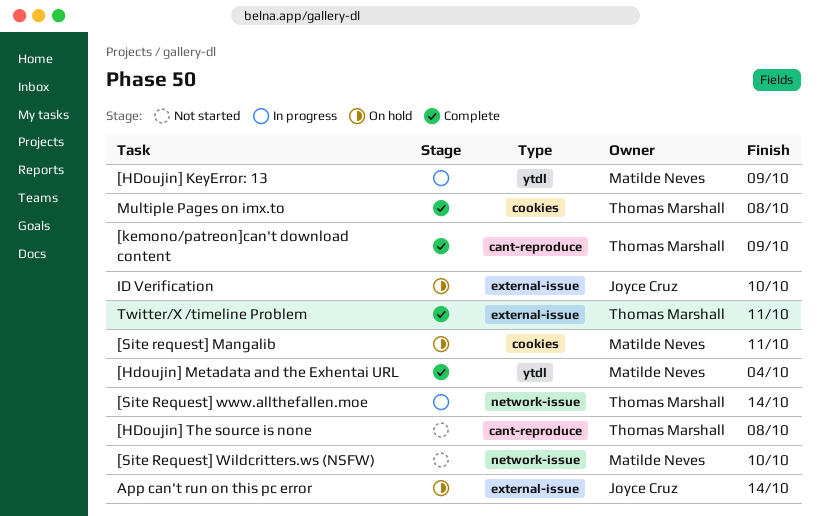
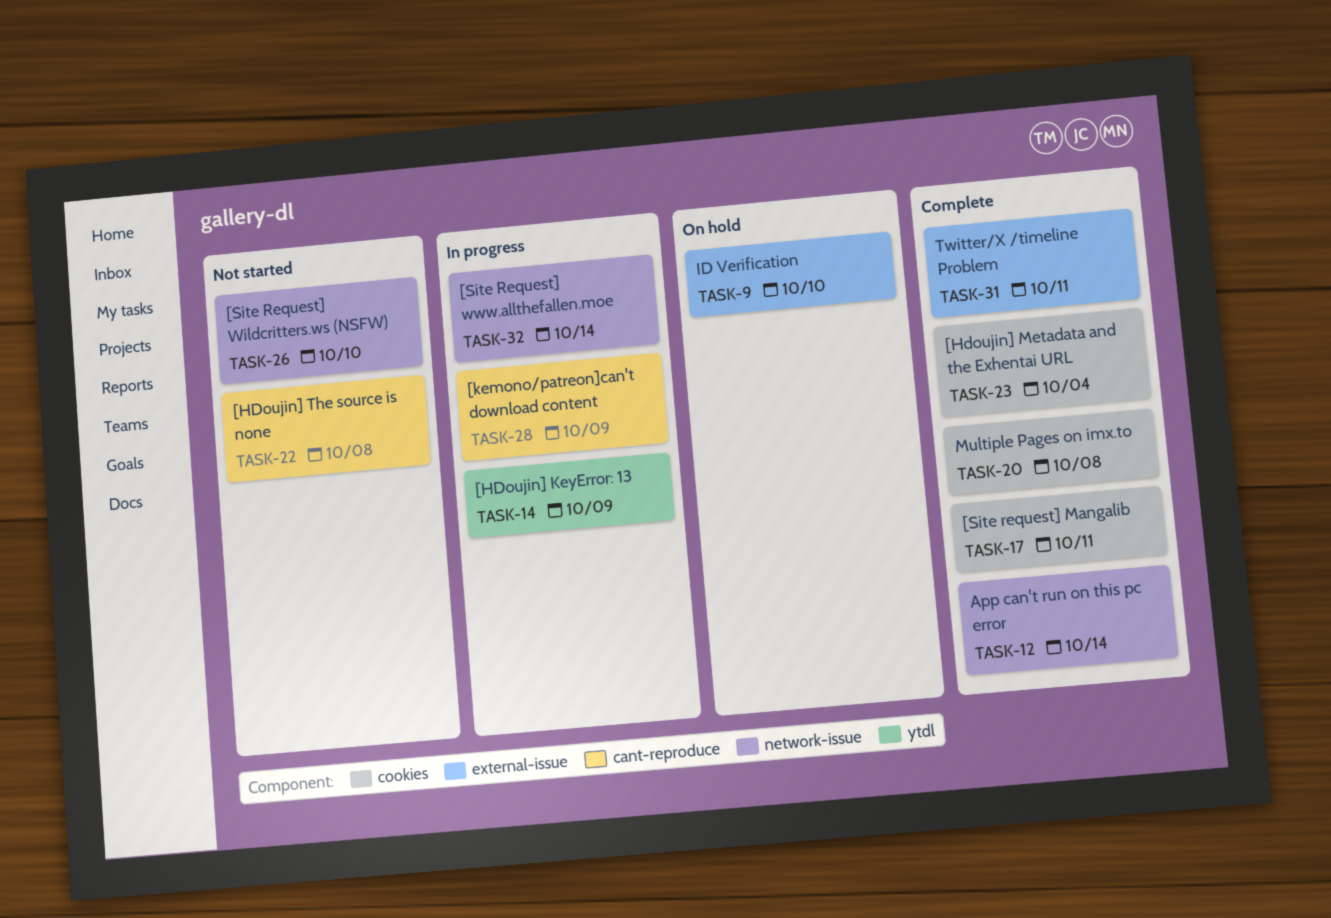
[Hdoujin] Metadata and the Exhentai URL, label: ytdl -> cookies
[kemono/patreon]can't download content, status: Complete -> In progress
[Site request] Mangalib, status: On hold -> Complete
App can't run on this pc error, status: On hold -> Complete
App can't run on this pc error, label: external-issue -> network-issue

